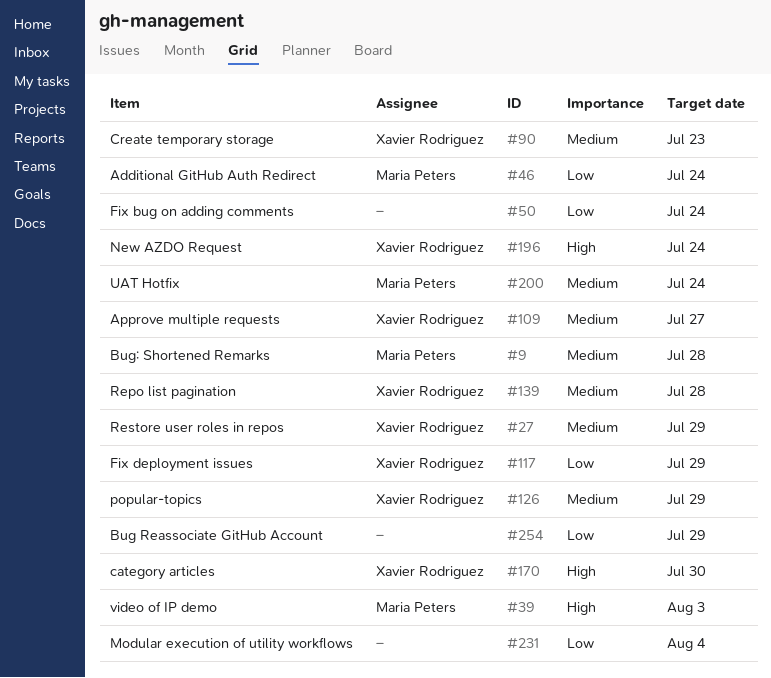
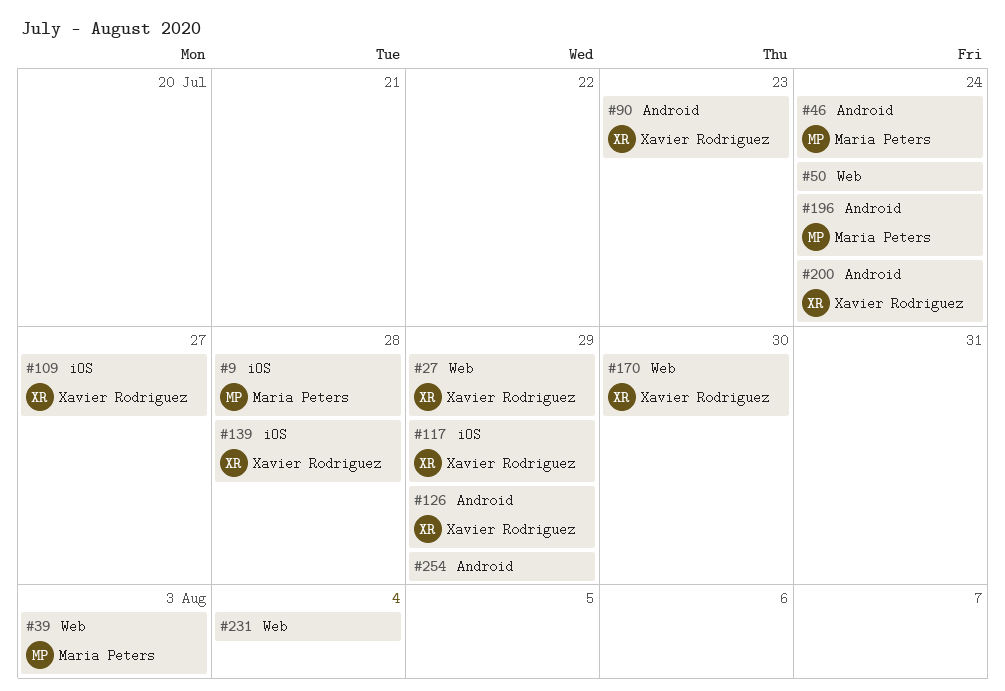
#196, owner: Xavier Rodriguez -> Maria Peters
#200, owner: Maria Peters -> Xavier Rodriguez

